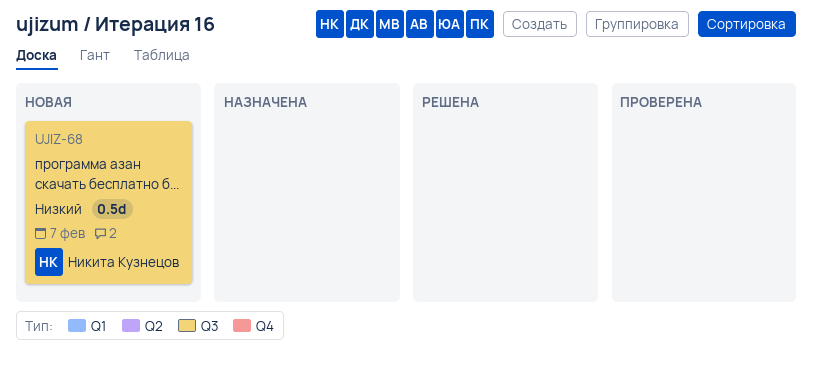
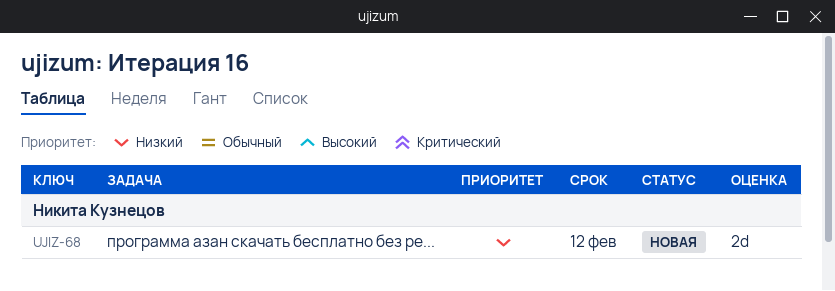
UJIZ-68, estimate: 0.5d -> 2d
UJIZ-68, due: Feb 7 -> Feb 12

